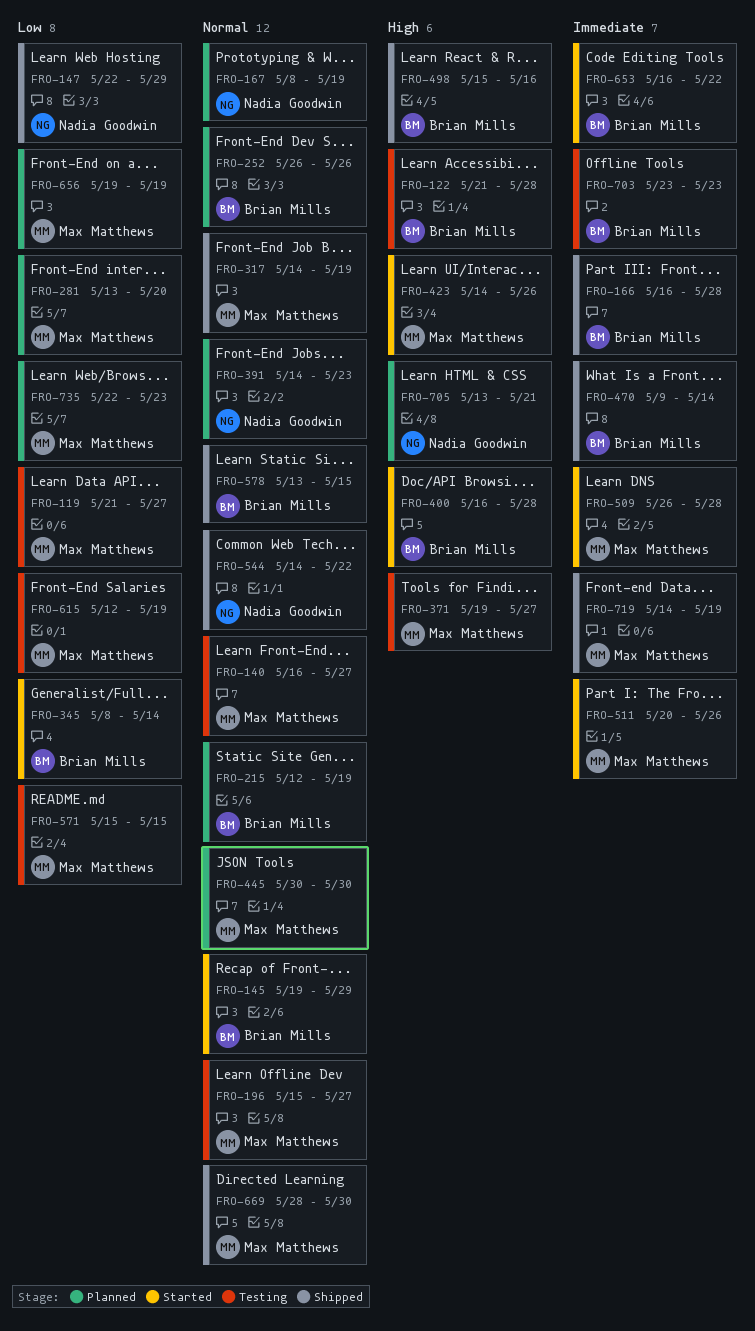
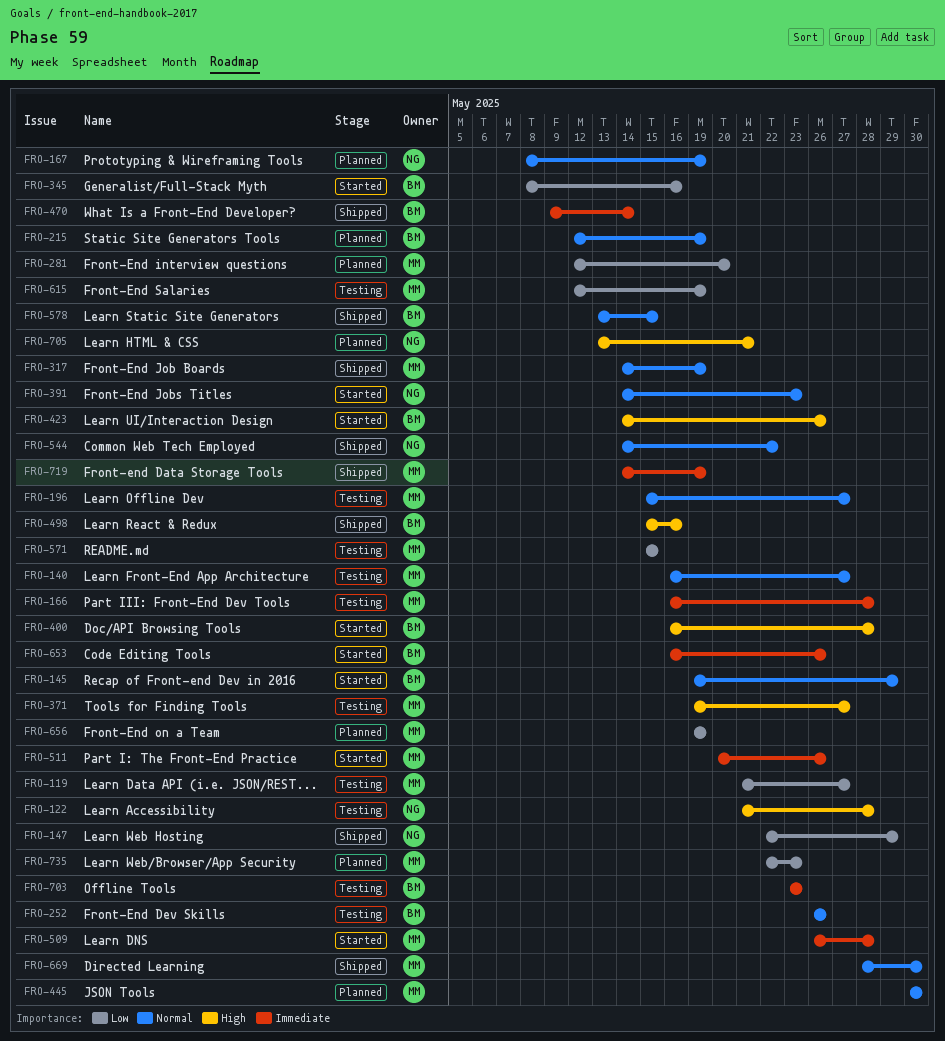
FRO-122, owner: Brian Mills -> Nadia Goodwin
FRO-166, status: Shipped -> Testing
FRO-166, owner: Brian Mills -> Max Matthews
FRO-252, status: Planned -> Testing
FRO-281, start: May 13 -> May 12
FRO-345, due: May 14 -> May 16
FRO-391, status: Planned -> Started
FRO-423, owner: Max Matthews -> Brian Mills
FRO-653, due: May 22 -> May 26

